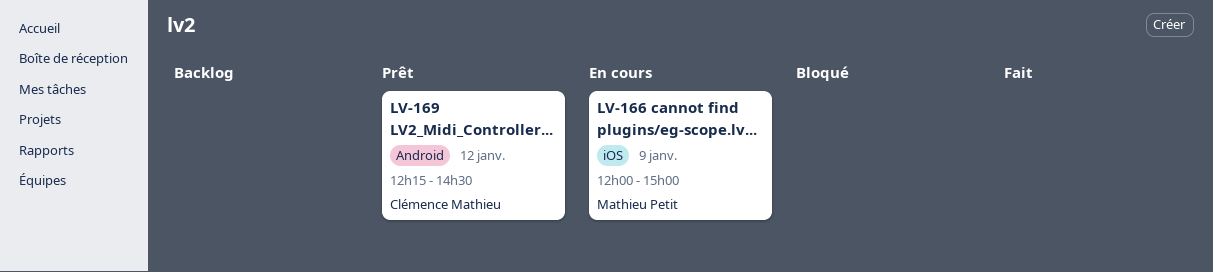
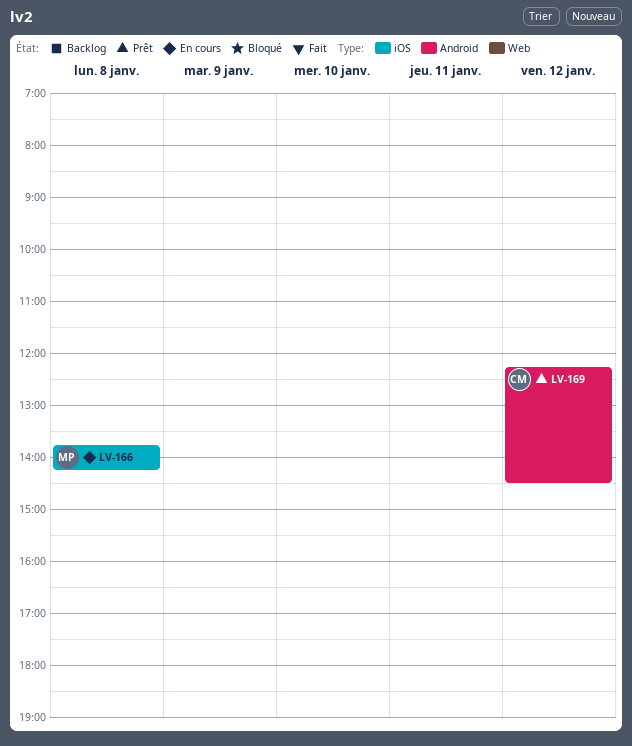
LV-166, day: Jan 9 -> Jan 8
LV-166, begins: 12:00 -> 13:45
LV-166, ends: 15:00 -> 14:15

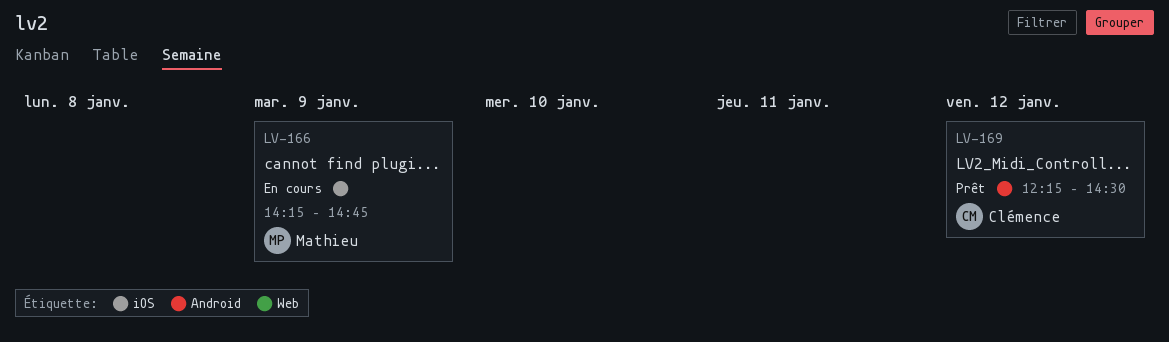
LV-166, day: Jan 8 -> Jan 9
LV-166, begins: 13:45 -> 14:15
LV-166, ends: 14:15 -> 14:45

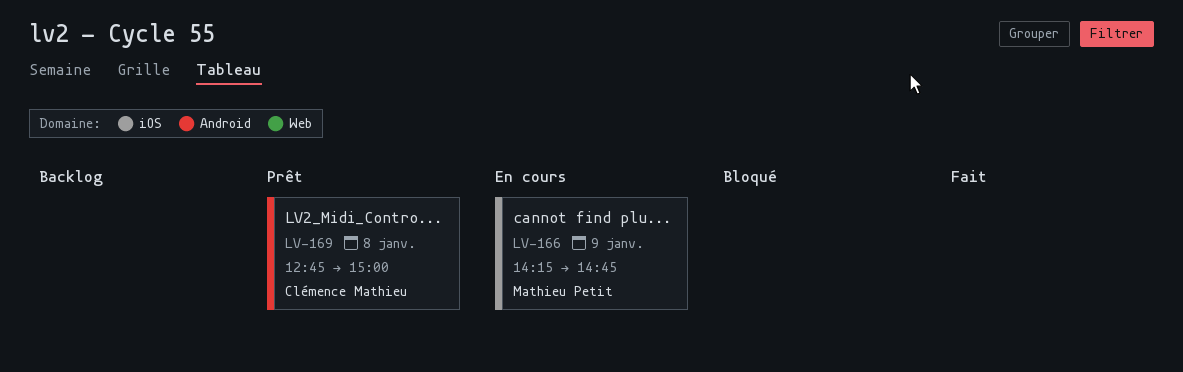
LV-169, day: Jan 12 -> Jan 8
LV-169, begins: 12:15 -> 12:45
LV-169, ends: 14:30 -> 15:00

